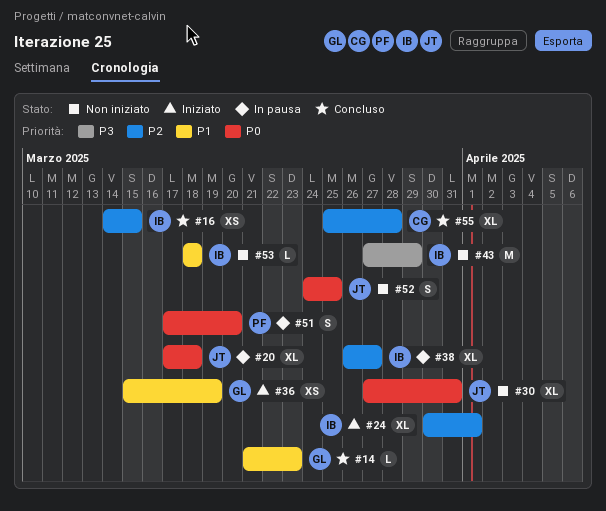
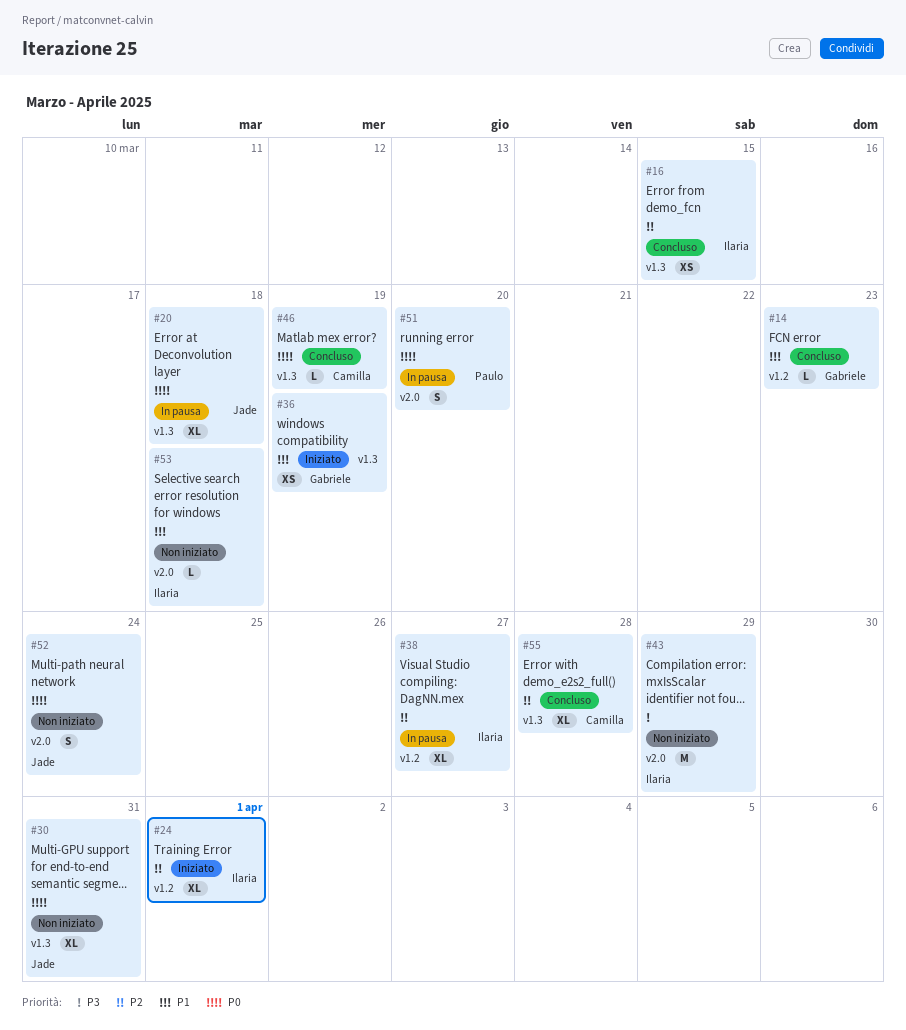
#46: none -> present
#52, due: Mar 25 -> Mar 24

